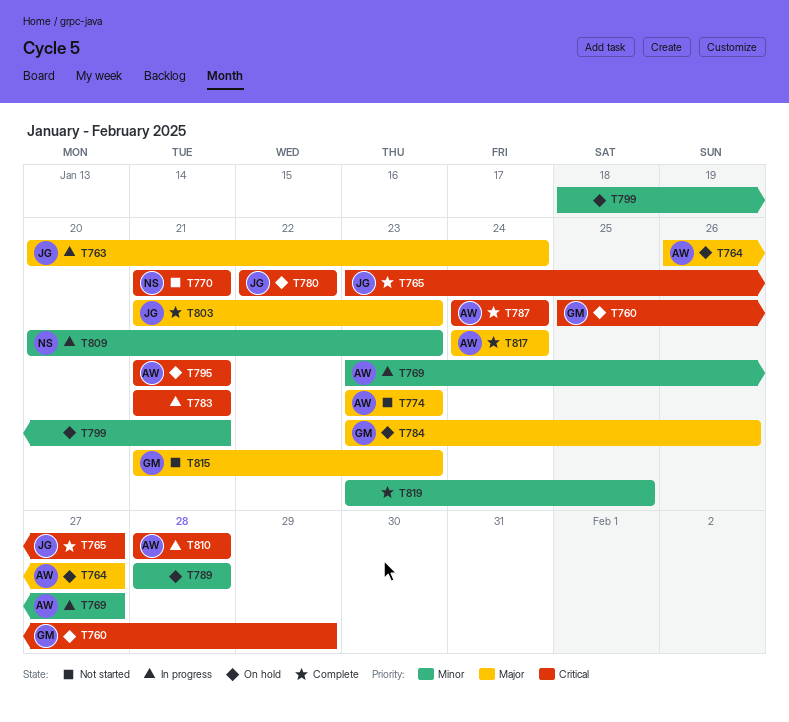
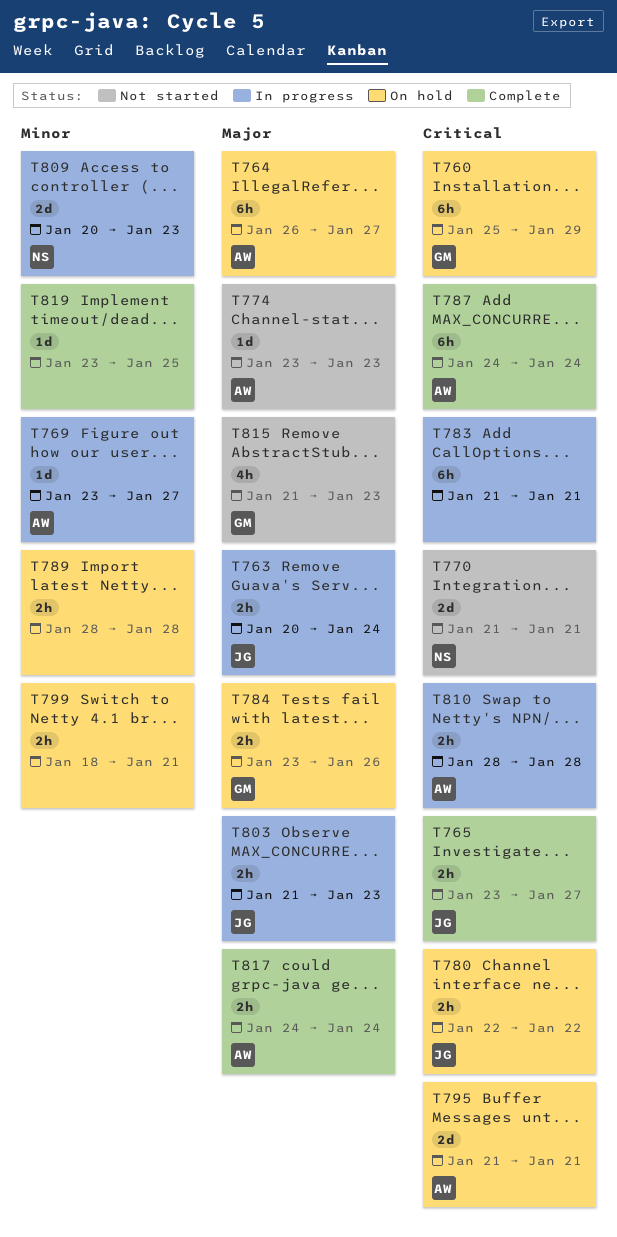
T803, status: Complete -> In progress

